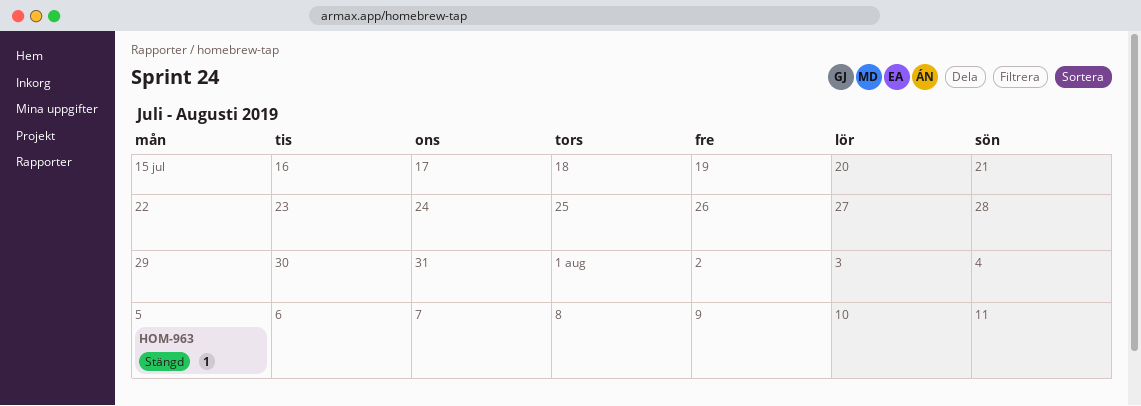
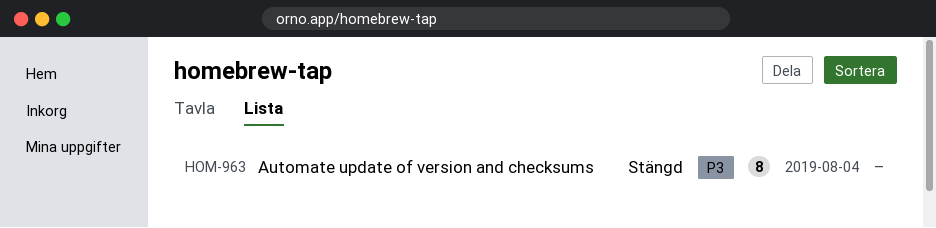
HOM-963, estimate: 1 -> 8
HOM-963, due: Aug 5 -> Aug 4

